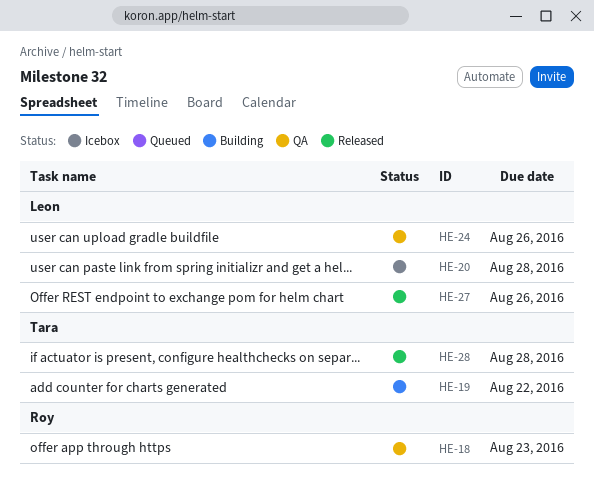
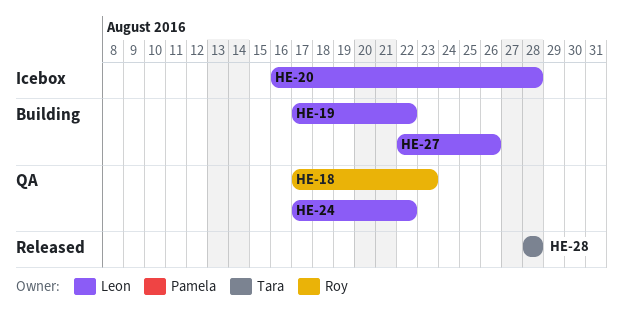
HE-19, owner: Tara -> Leon
HE-24, due: Aug 26 -> Aug 22
HE-27, status: Released -> Building

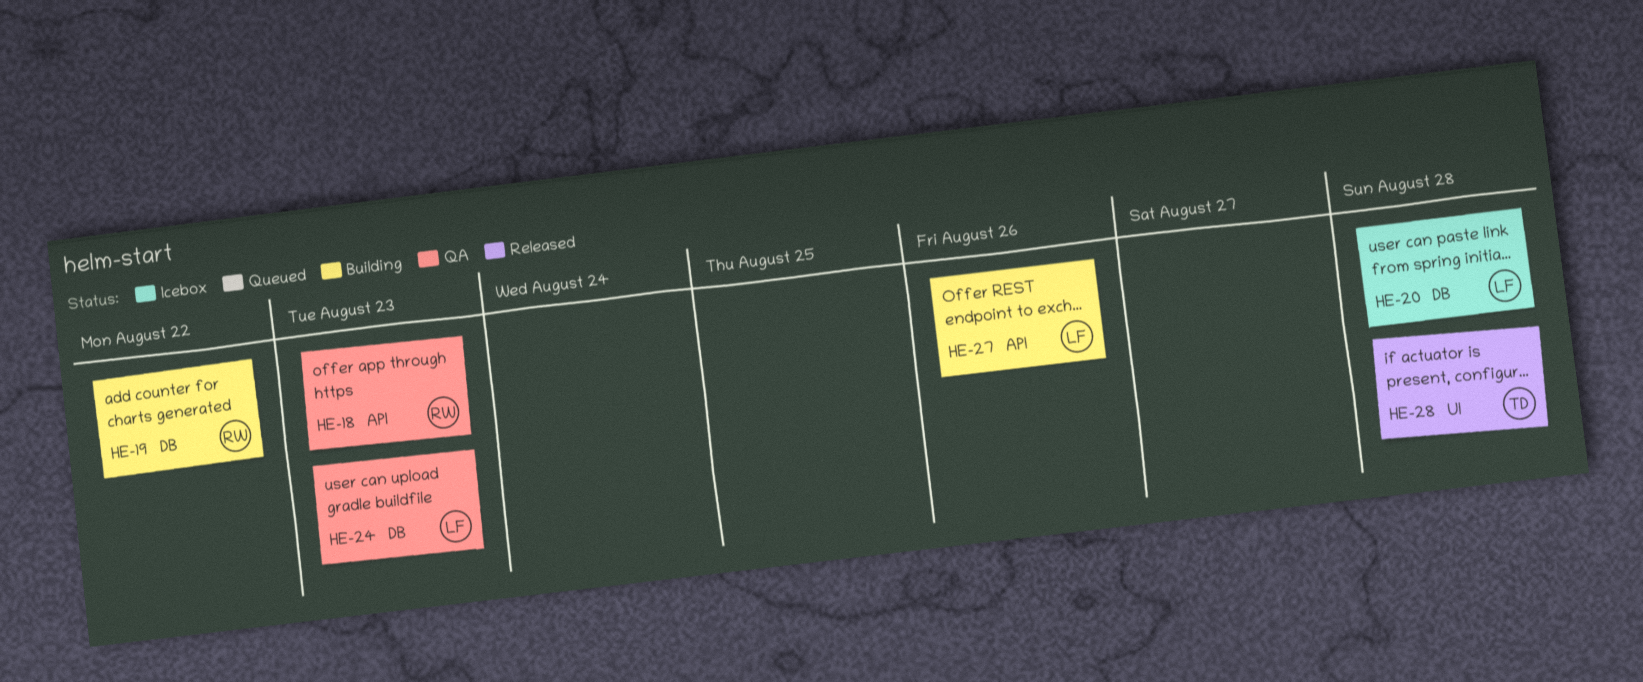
HE-19, owner: Leon -> Roy
HE-24, due: Aug 22 -> Aug 23

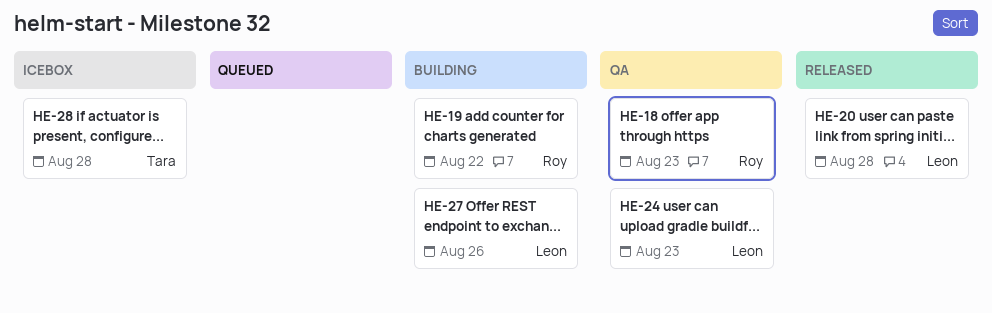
HE-20, status: Icebox -> Released
HE-28, status: Released -> Icebox

